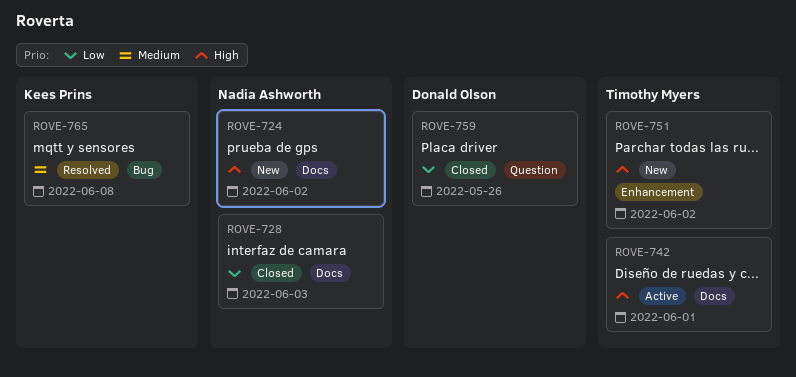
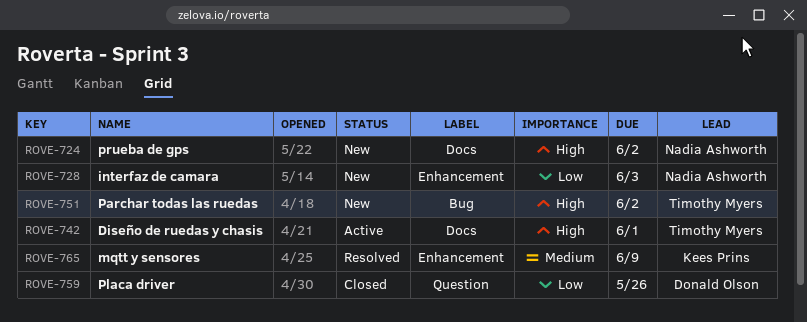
ROVE-728, status: Closed -> New
ROVE-728, label: Docs -> Enhancement
ROVE-751, label: Enhancement -> Bug
ROVE-765, label: Bug -> Enhancement
ROVE-765, due: Jun 8 -> Jun 9

